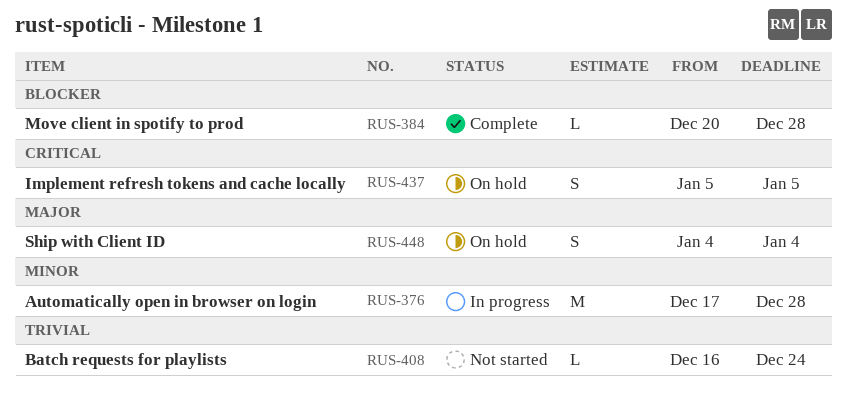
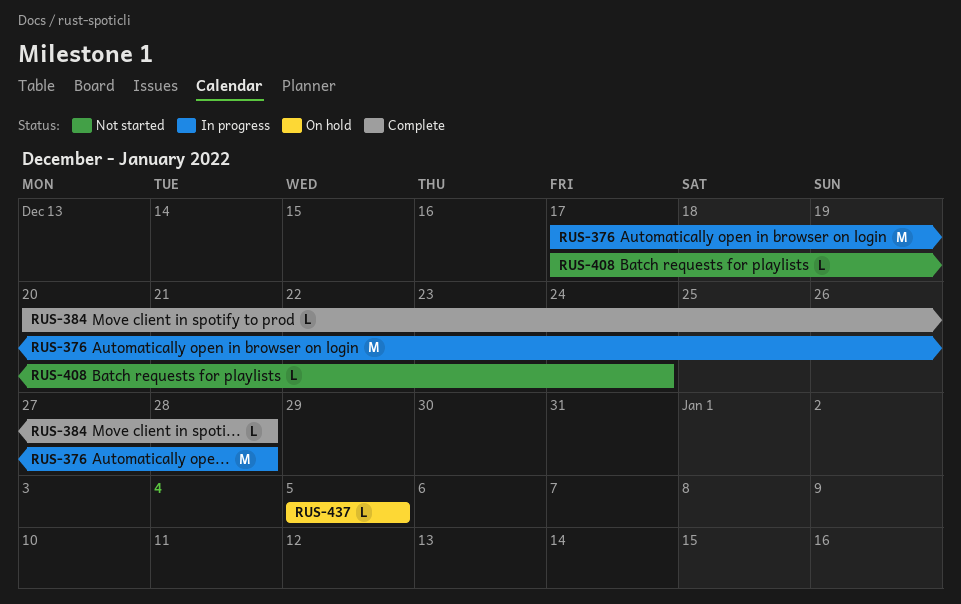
RUS-408, start: Dec 16 -> Dec 17
RUS-437, estimate: S -> L
RUS-448: present -> none

